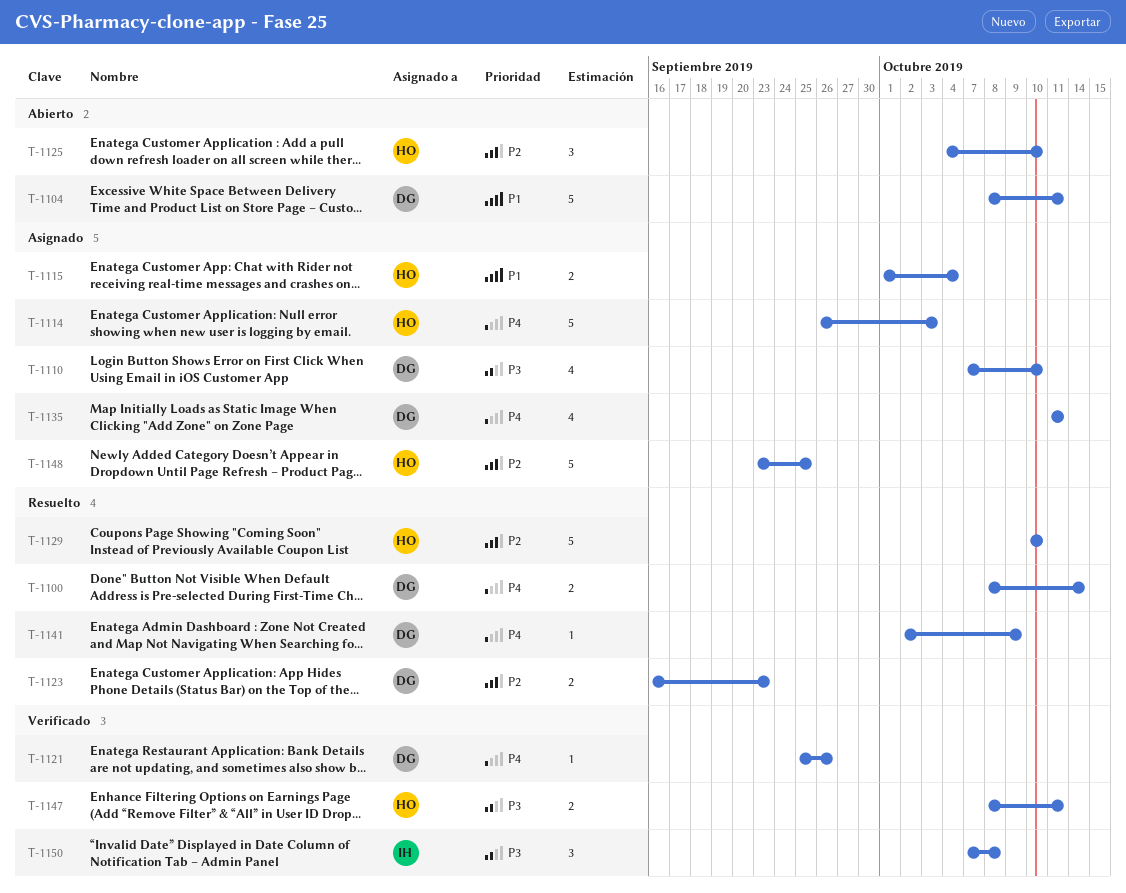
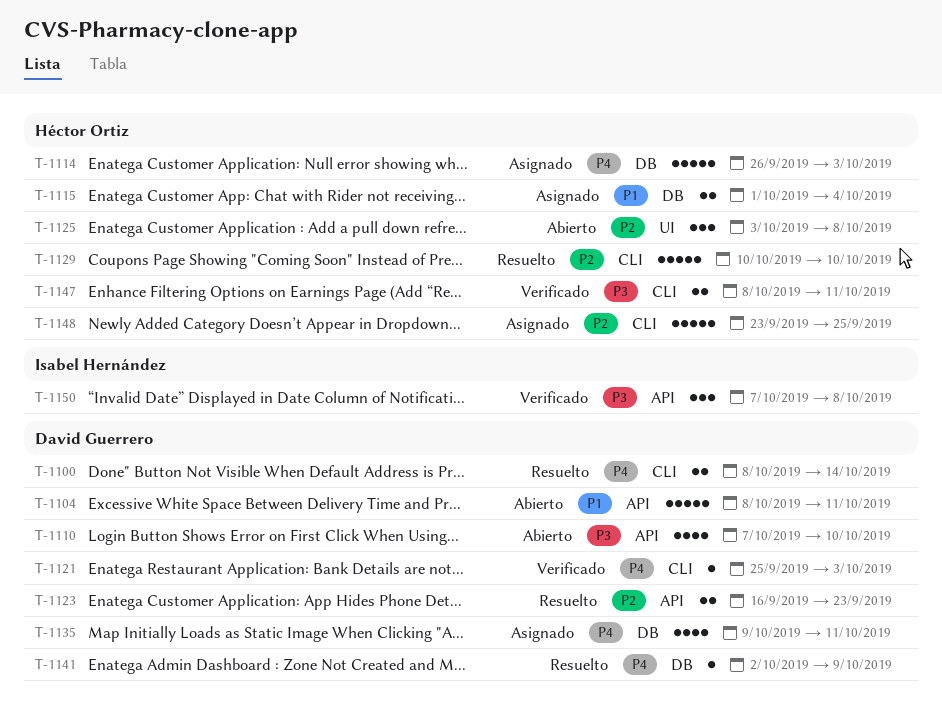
T-1110, status: Asignado -> Abierto
T-1121, due: Sep 26 -> Oct 3
T-1125, start: Oct 4 -> Oct 3
T-1125, due: Oct 10 -> Oct 8
T-1135, start: Oct 11 -> Oct 9

